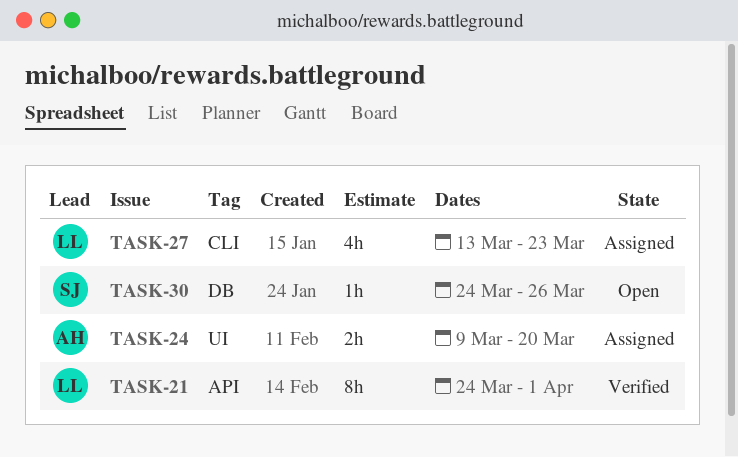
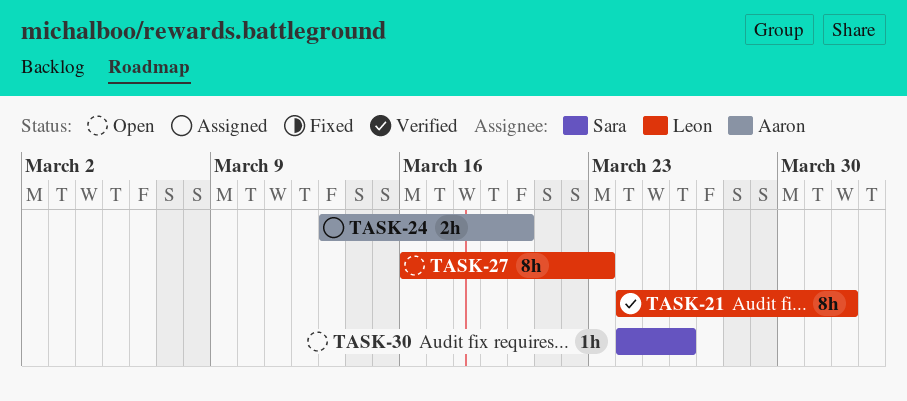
TASK-24, start: Mar 9 -> Mar 13
TASK-27, status: Assigned -> Open
TASK-27, estimate: 4h -> 8h
TASK-27, start: Mar 13 -> Mar 16

